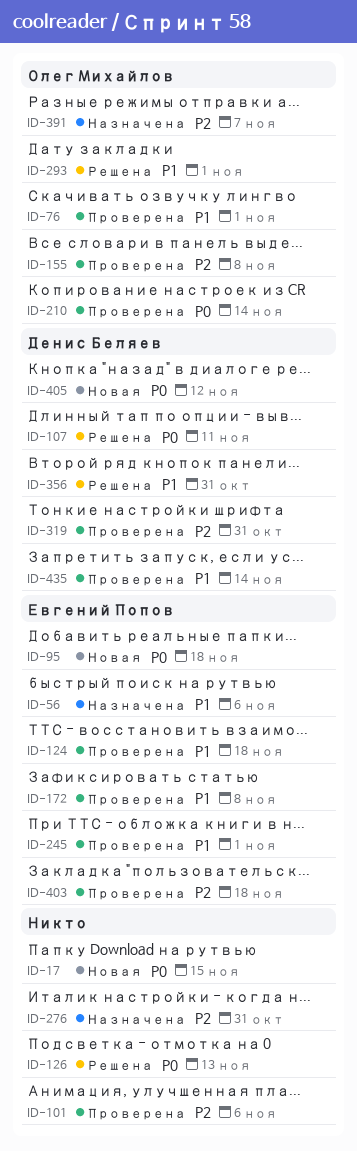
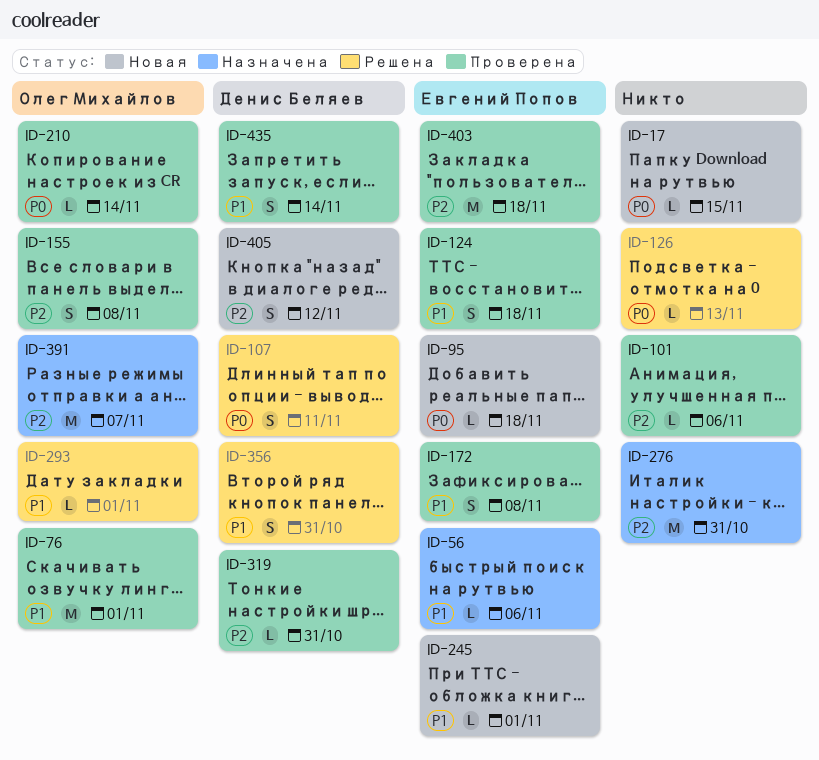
ID-245, status: Проверена -> Новая
ID-405, priority: P0 -> P2

